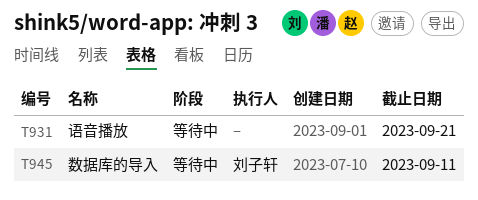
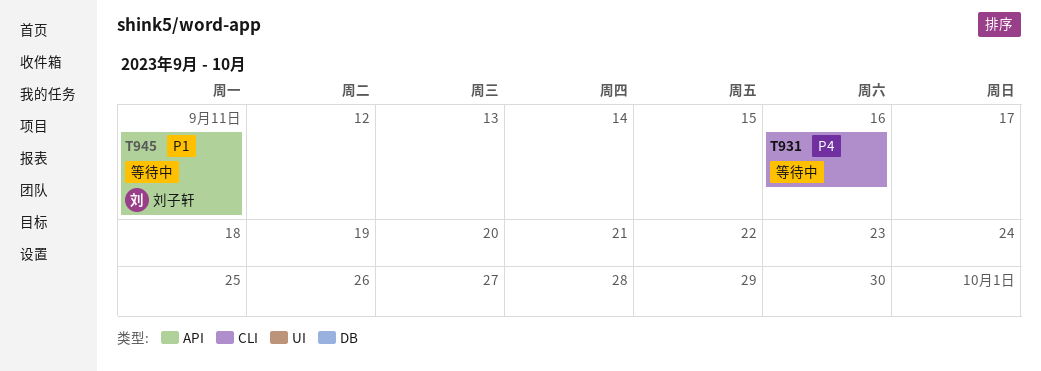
T931, due: Sep 21 -> Sep 16

